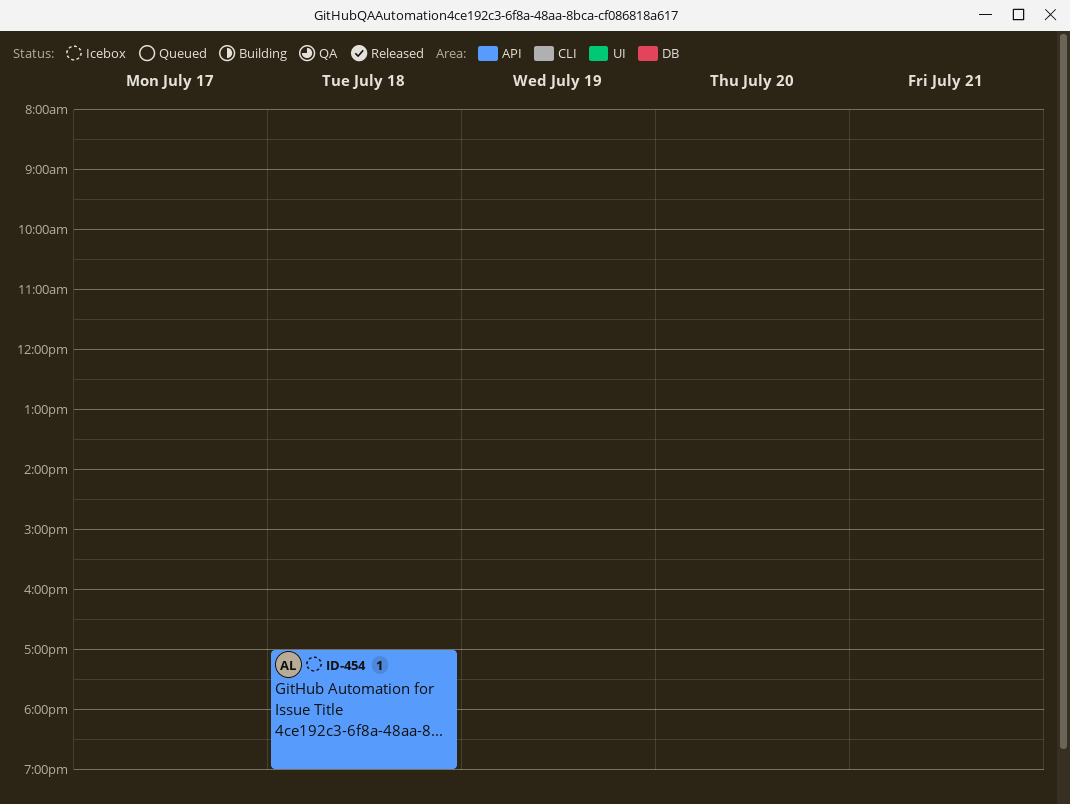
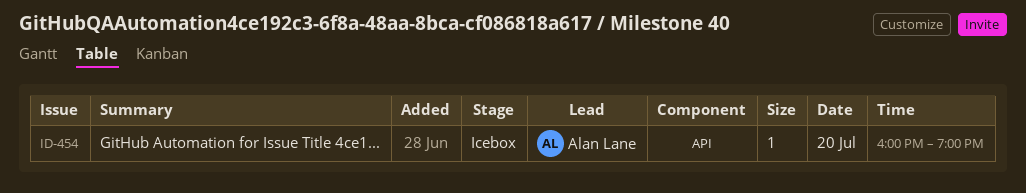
ID-454, day: Jul 18 -> Jul 20
ID-454, begins: 17:00 -> 16:00

